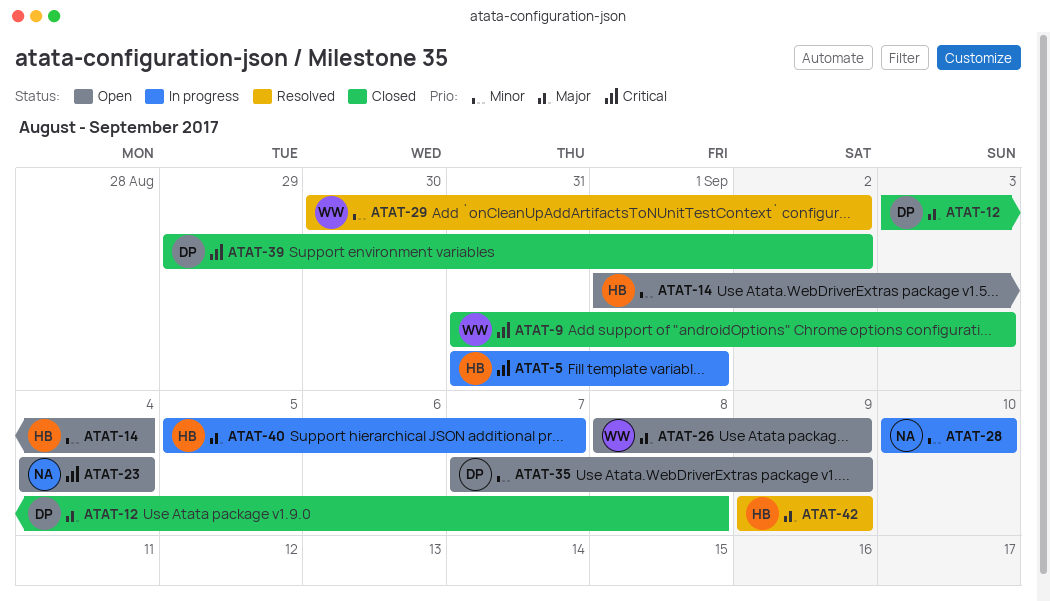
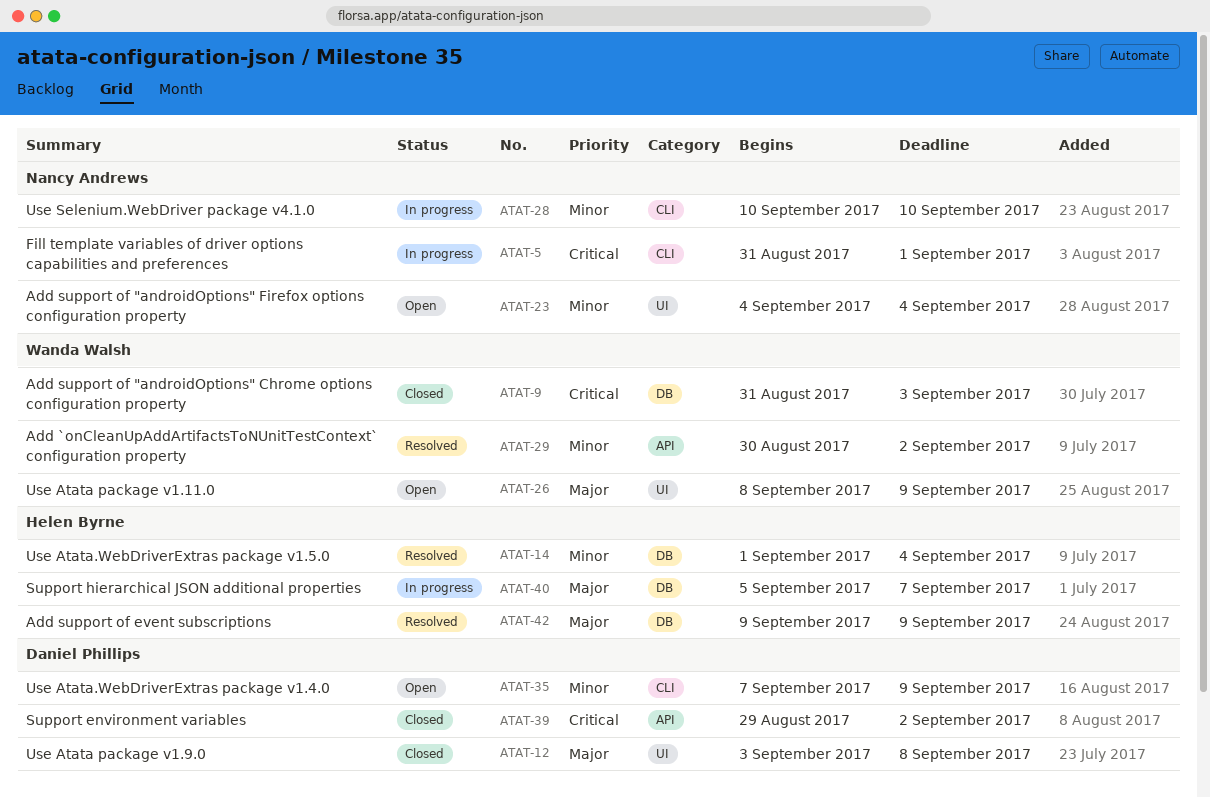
ATAT-5, owner: Helen Byrne -> Nancy Andrews
ATAT-14, status: Open -> Resolved
ATAT-23, priority: Critical -> Minor

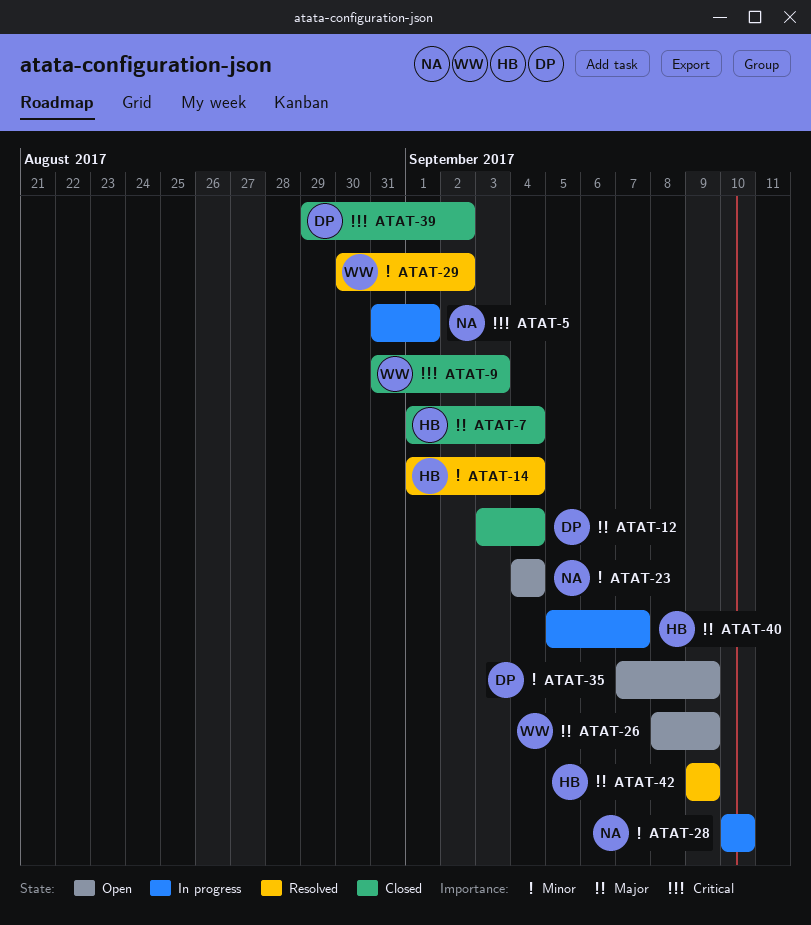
ATAT-7: none -> present
ATAT-12, due: Sep 8 -> Sep 4

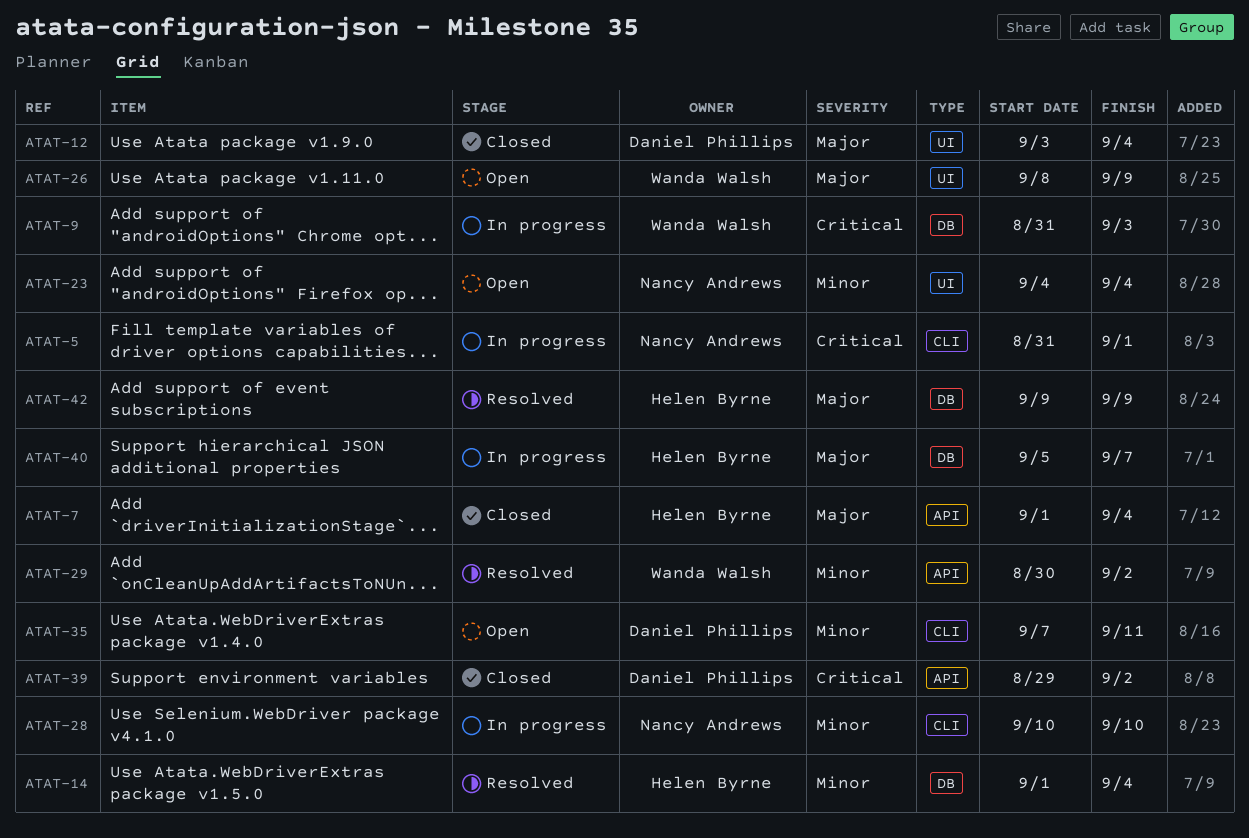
ATAT-9, status: Closed -> In progress
ATAT-35, due: Sep 9 -> Sep 11

